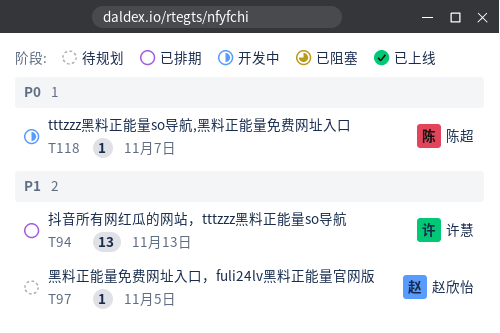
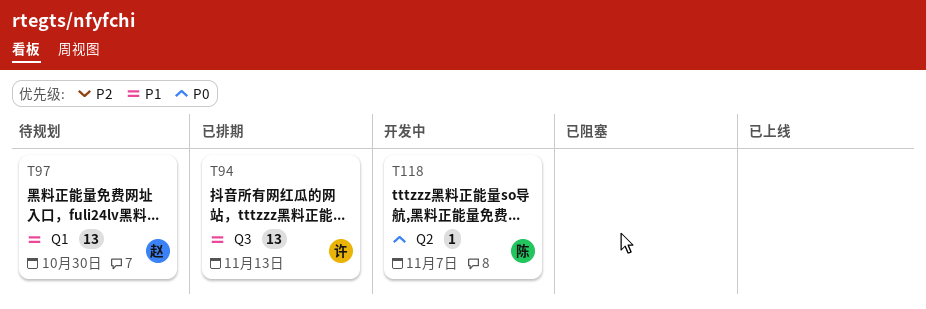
T97, estimate: 1 -> 13
T97, due: Nov 5 -> Oct 30

